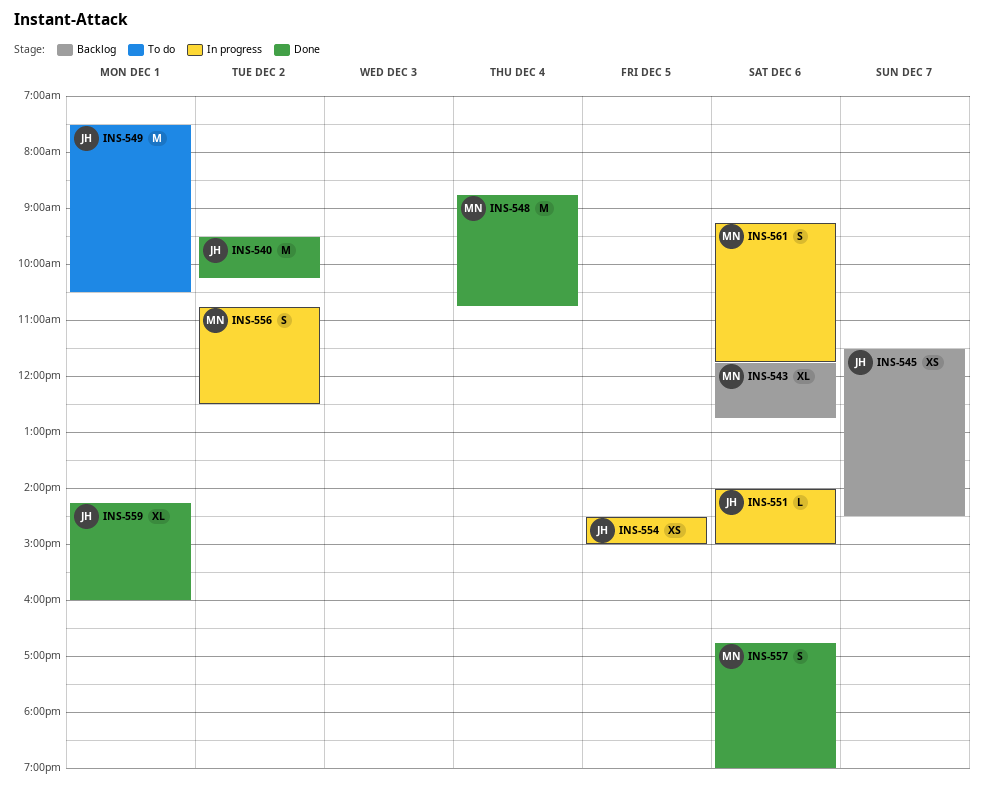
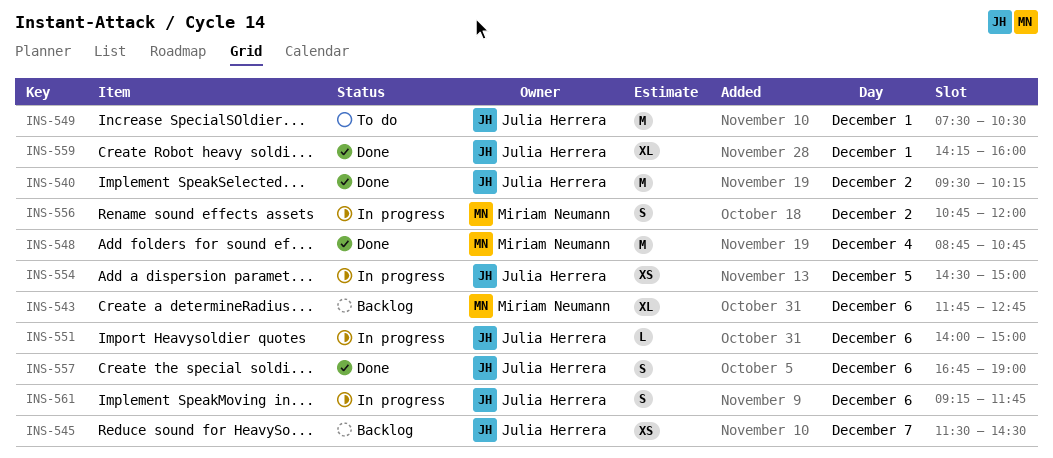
INS-556, ends: 12:30 -> 12:00
INS-557, owner: Miriam Neumann -> Julia Herrera
INS-561, owner: Miriam Neumann -> Julia Herrera

